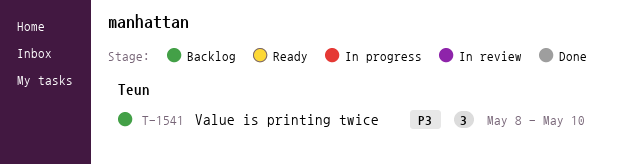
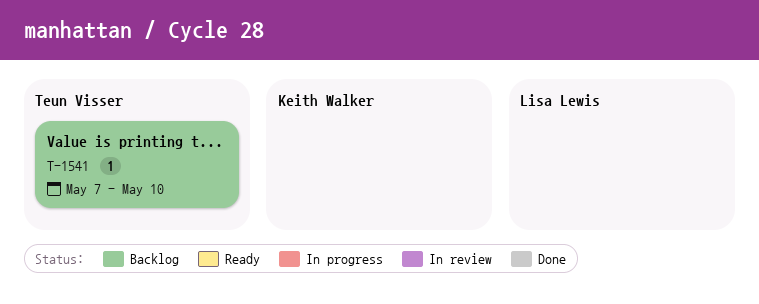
T-1541, estimate: 3 -> 1
T-1541, start: May 8 -> May 7

